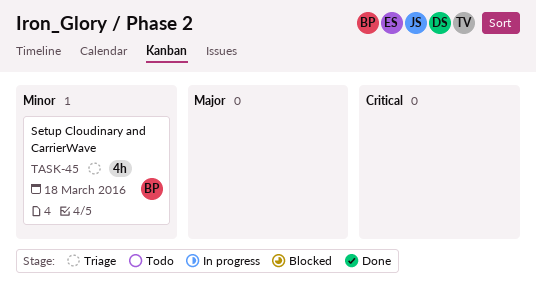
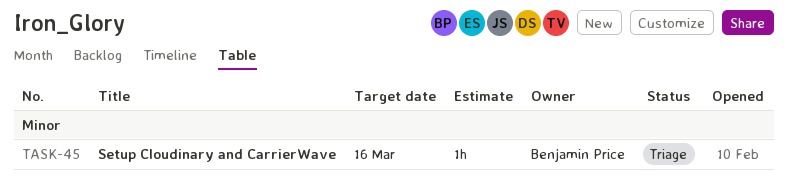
TASK-45, estimate: 4h -> 1h
TASK-45, due: Mar 18 -> Mar 16

